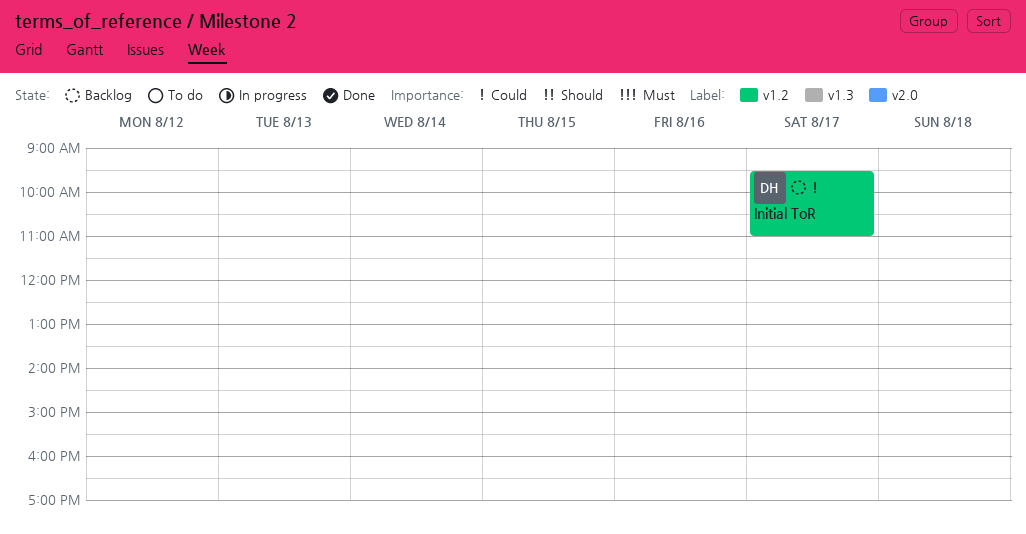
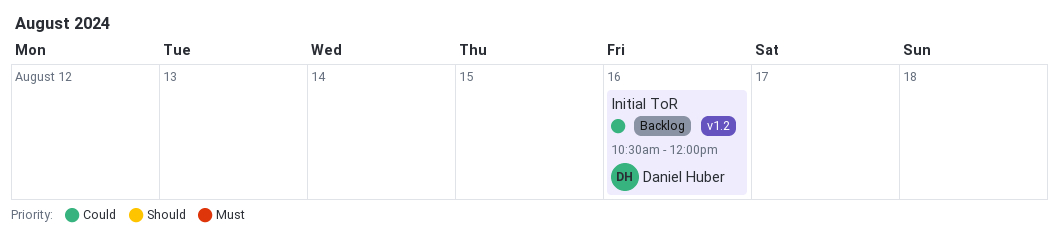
Initial ToR, day: Aug 17 -> Aug 16
Initial ToR, begins: 09:30 -> 10:30
Initial ToR, ends: 11:00 -> 12:00

